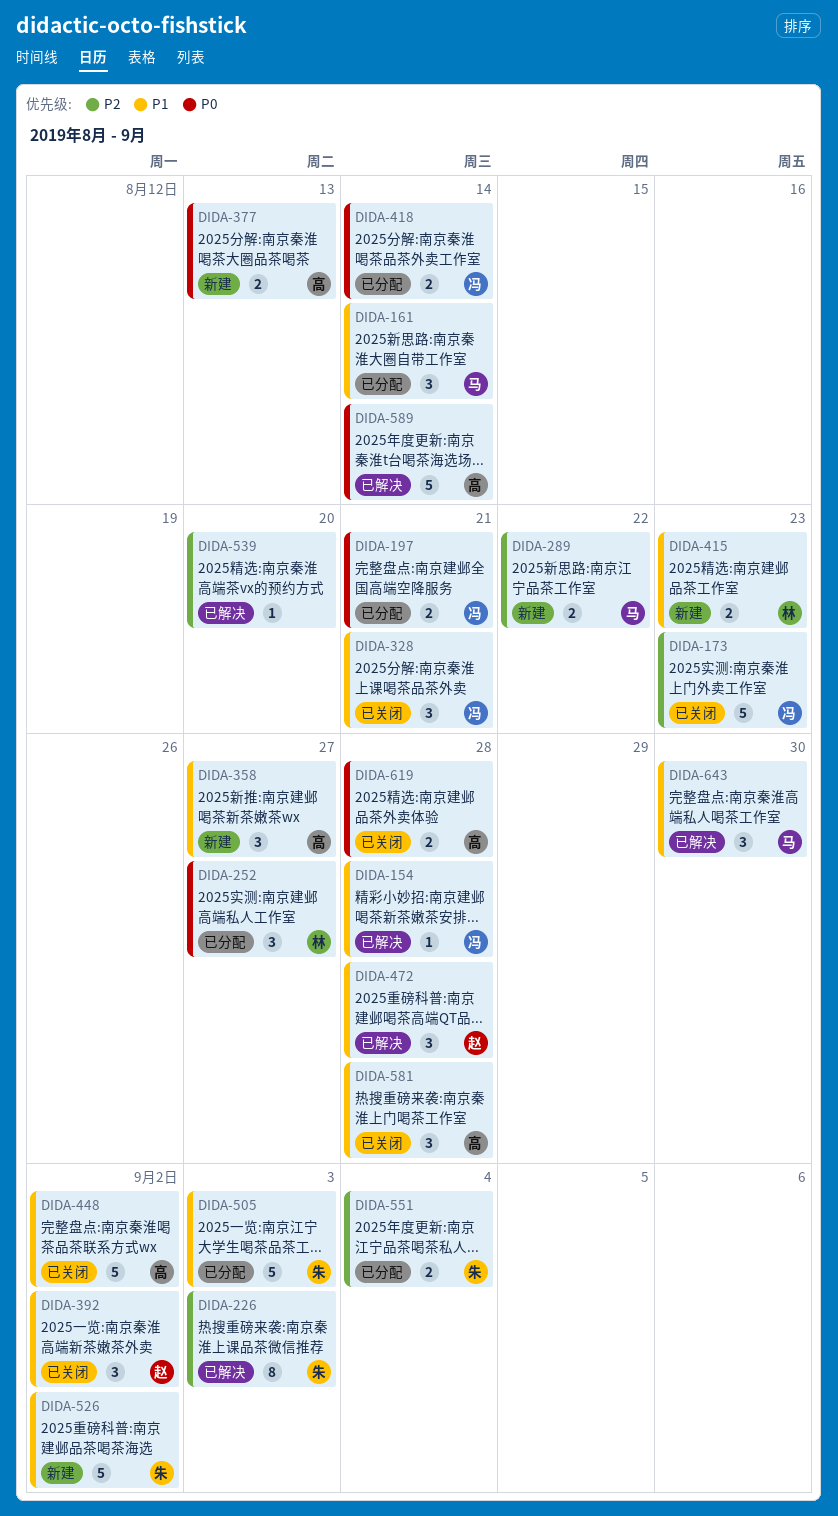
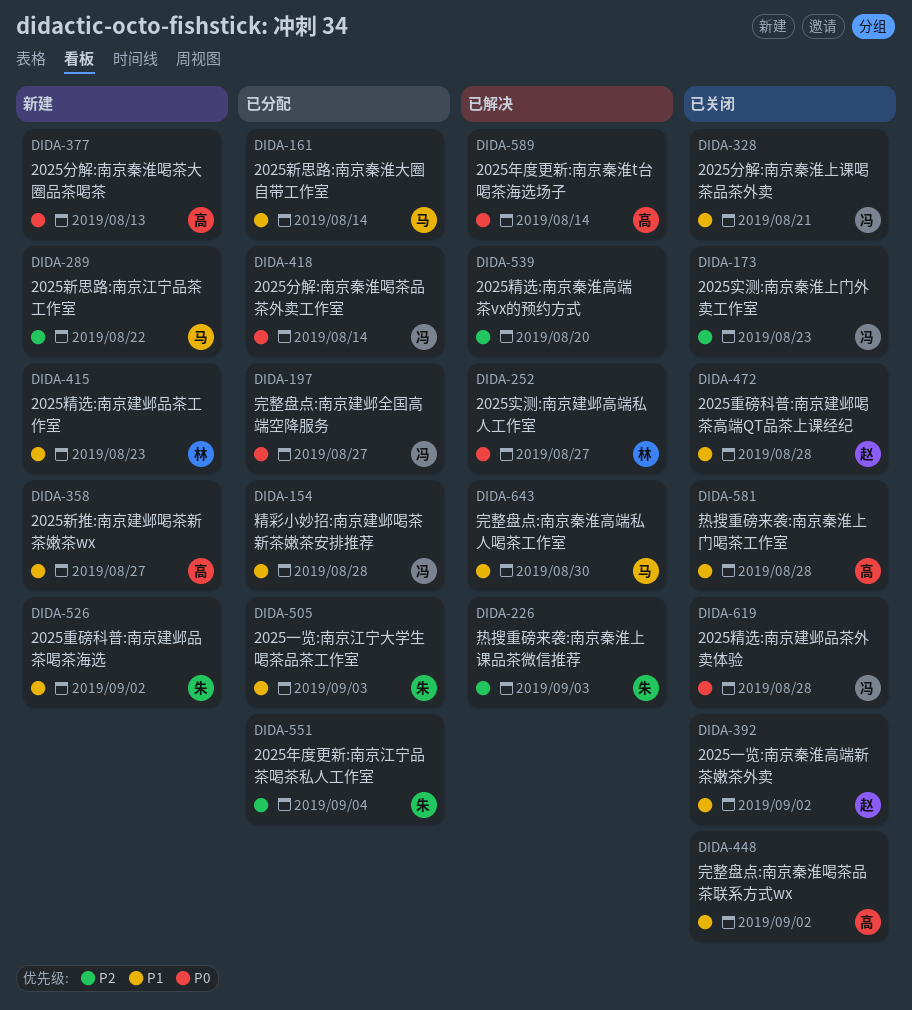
DIDA-154, status: 已解决 -> 已分配
DIDA-197, due: Aug 21 -> Aug 27
DIDA-252, status: 已分配 -> 已解决
DIDA-472, status: 已解决 -> 已关闭
DIDA-619, owner: 高 -> 冯

